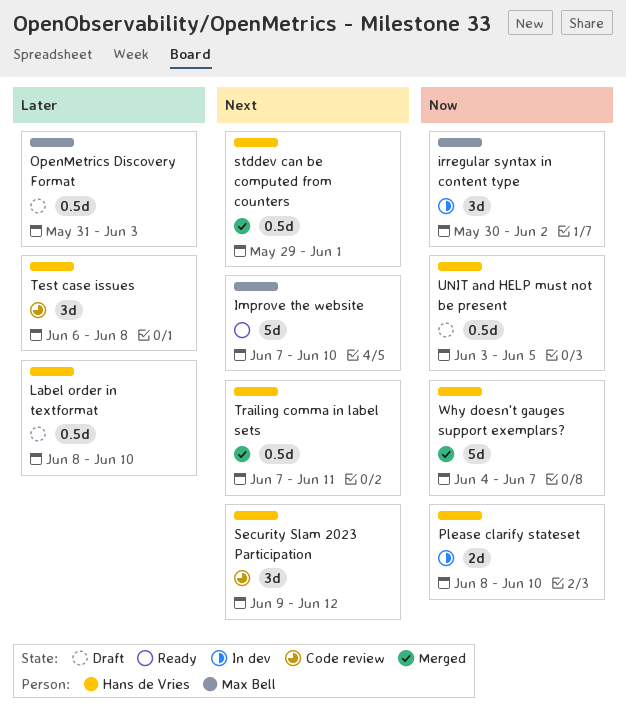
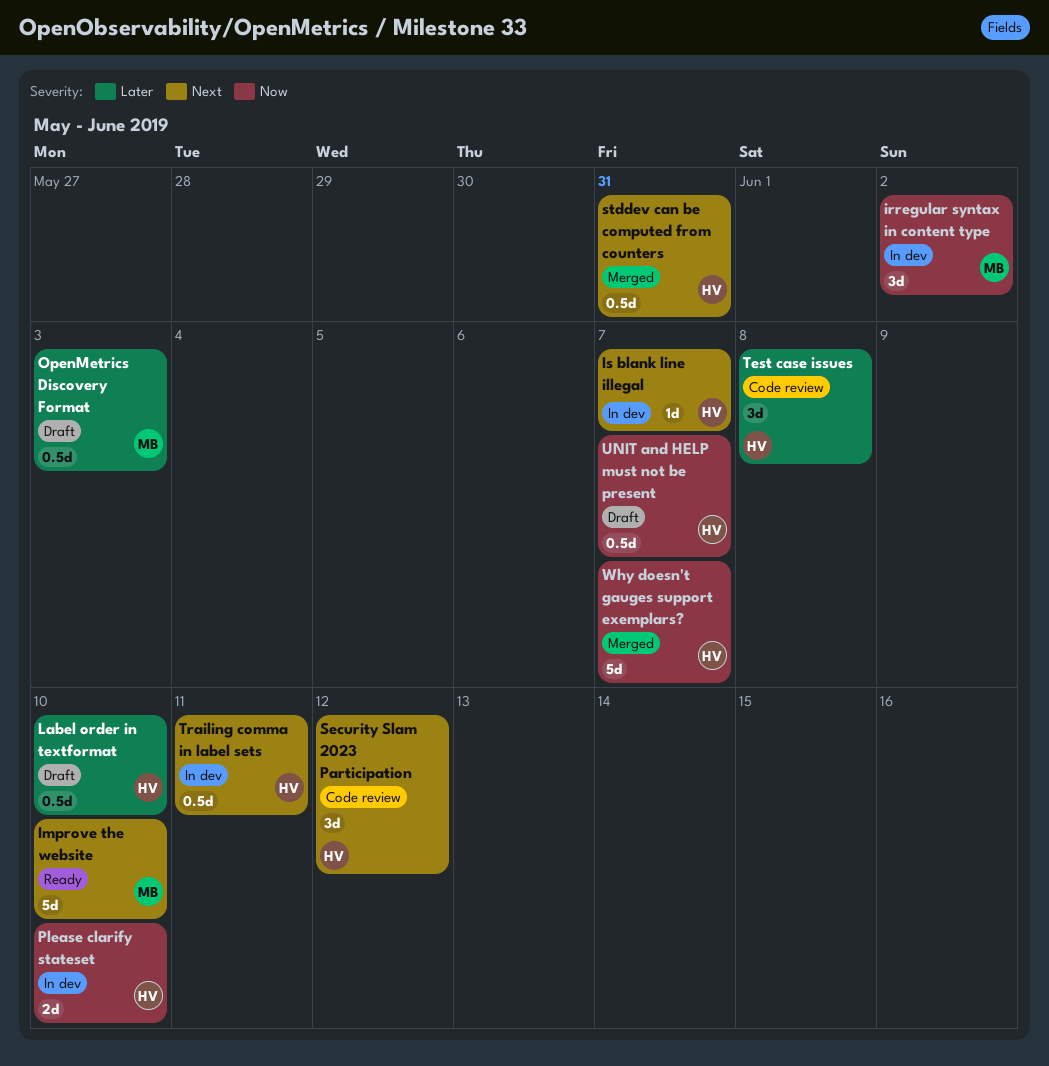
Is blank line illegal: none -> present
stddev can be computed from counters, due: Jun 1 -> May 31
Trailing comma in label sets, status: Merged -> In dev
UNIT and HELP must not be present, due: Jun 5 -> Jun 7

